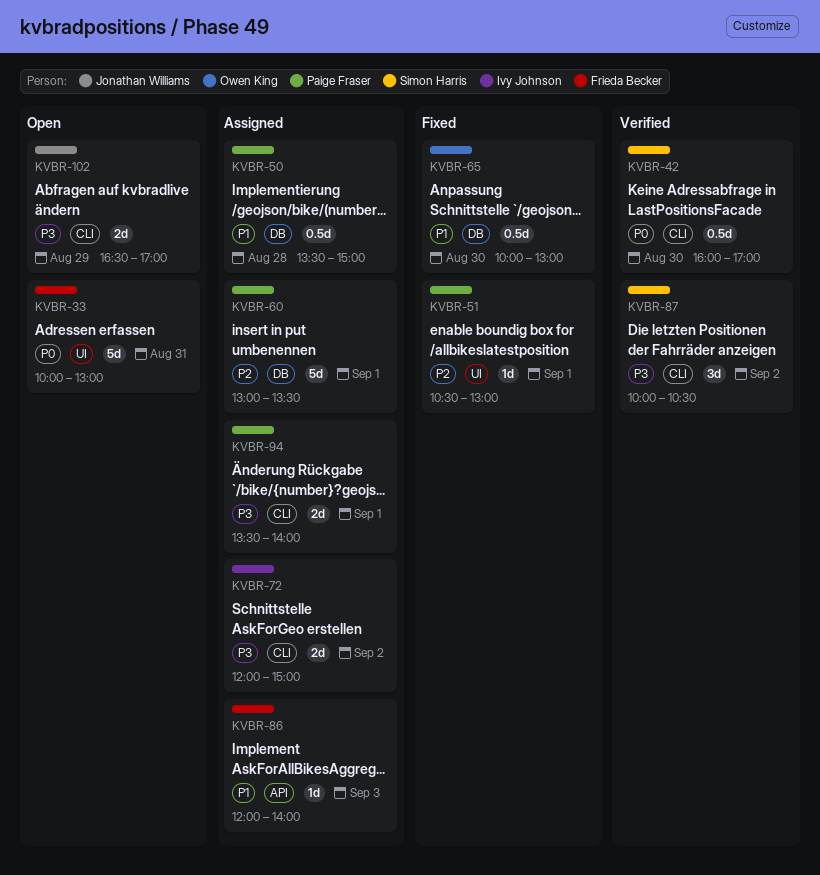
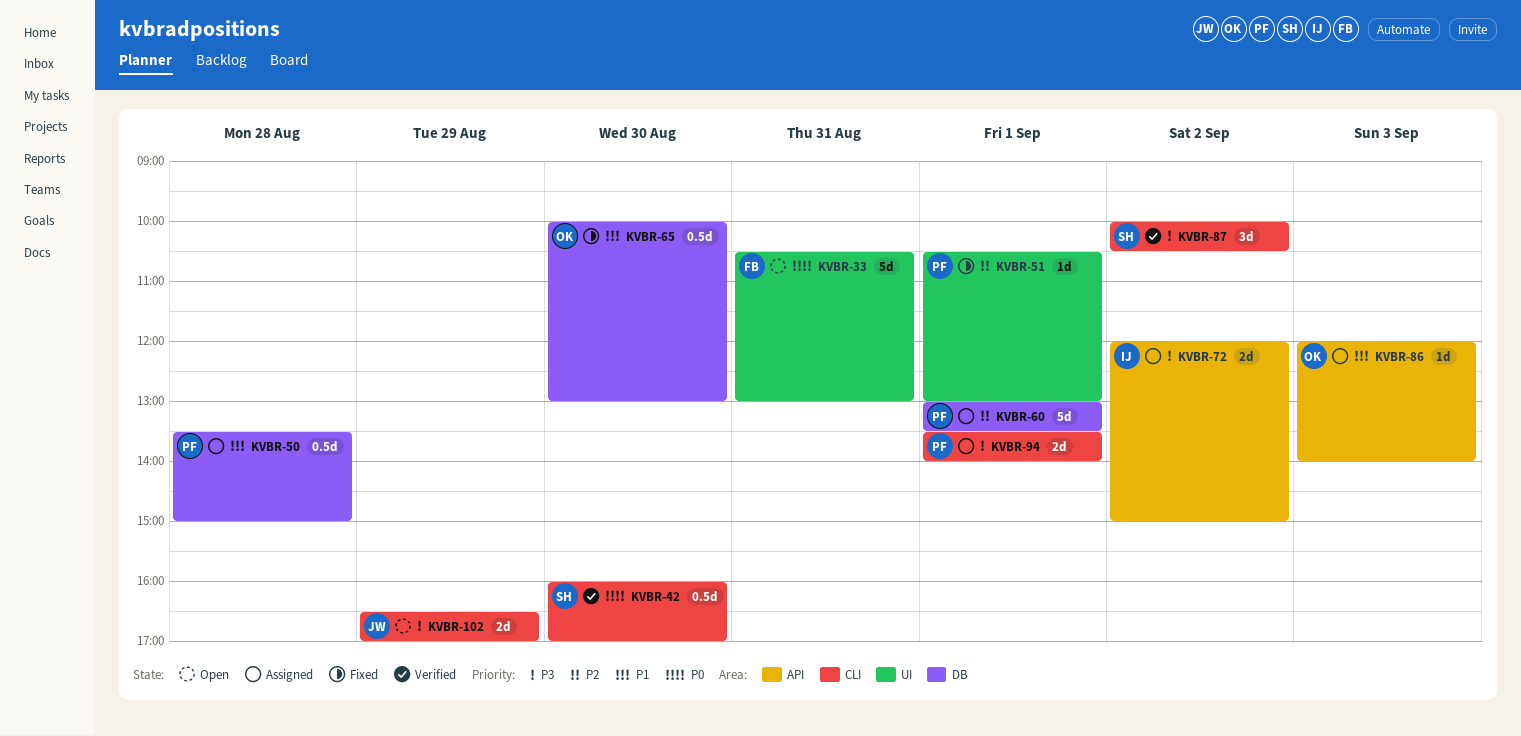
KVBR-33, begins: 10:00 -> 10:30
KVBR-72, label: CLI -> API
KVBR-86, owner: Frieda Becker -> Owen King

